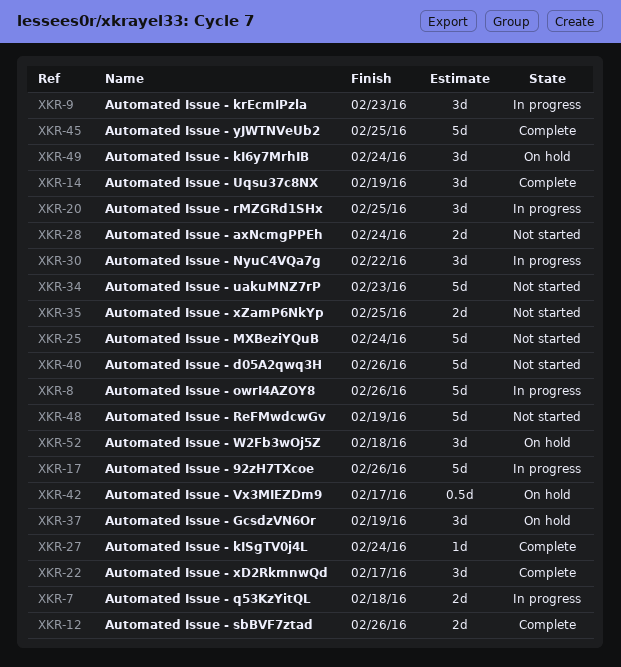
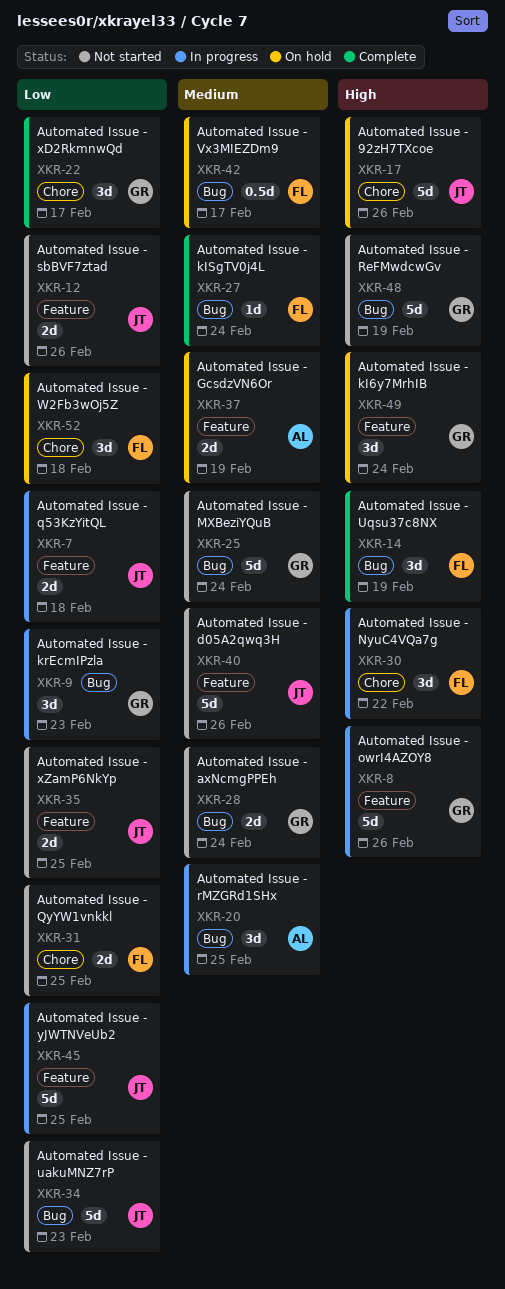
XKR-12, status: Complete -> Not started
XKR-17, status: In progress -> On hold
XKR-31: none -> present
XKR-37, estimate: 3d -> 2d
XKR-45, status: Complete -> In progress

